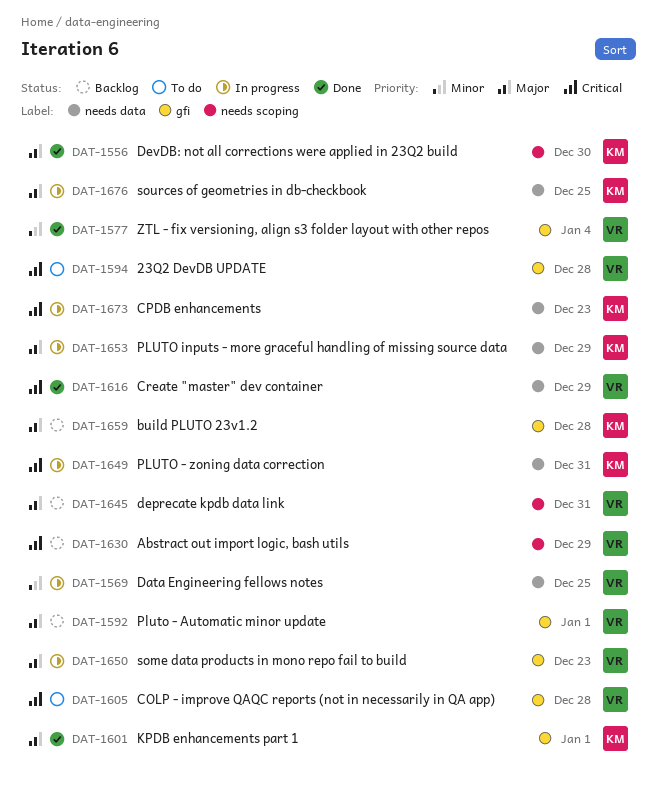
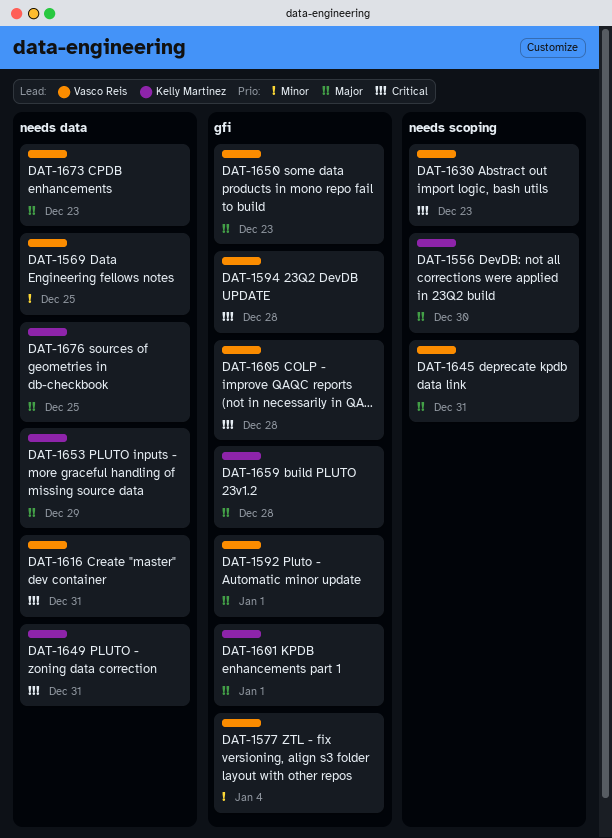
DAT-1616, due: Dec 29 -> Dec 31
DAT-1630, due: Dec 29 -> Dec 23
DAT-1673, owner: Kelly Martinez -> Vasco Reis
DAT-1673, priority: Critical -> Major

